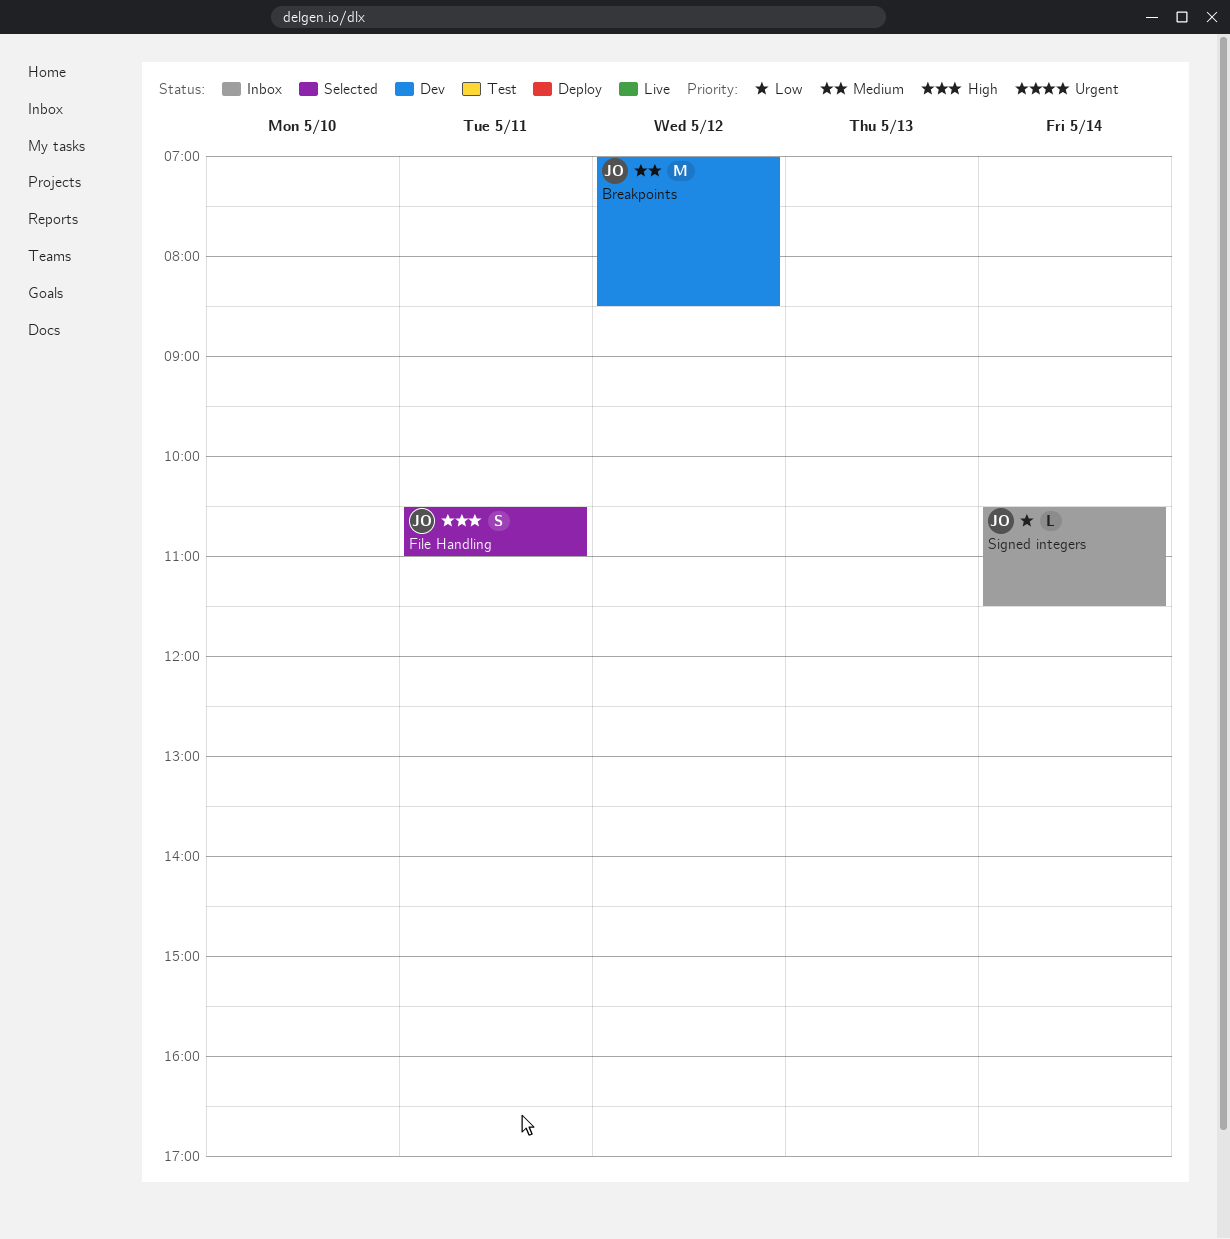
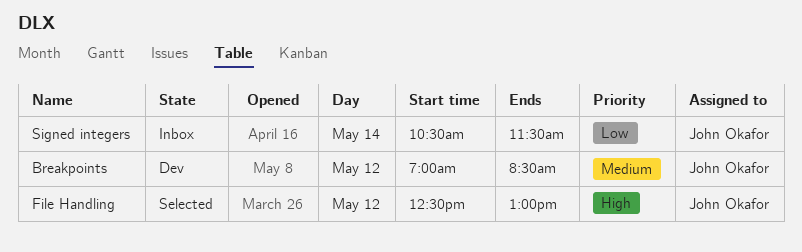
File Handling, day: May 11 -> May 12
File Handling, begins: 10:30 -> 12:30
File Handling, ends: 11:00 -> 13:00

